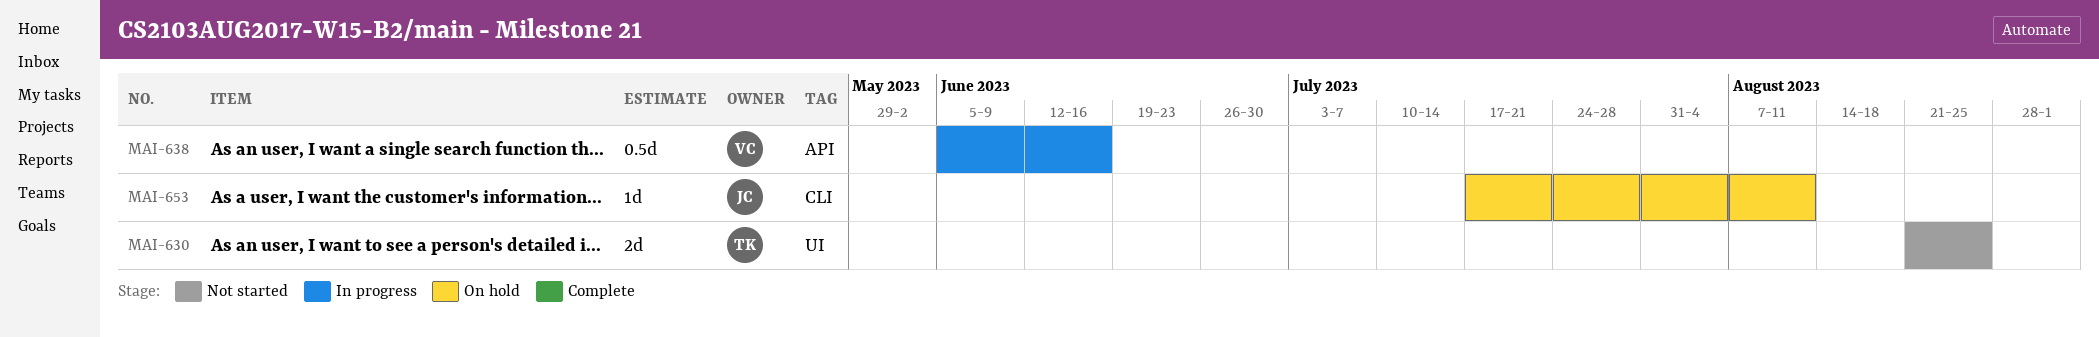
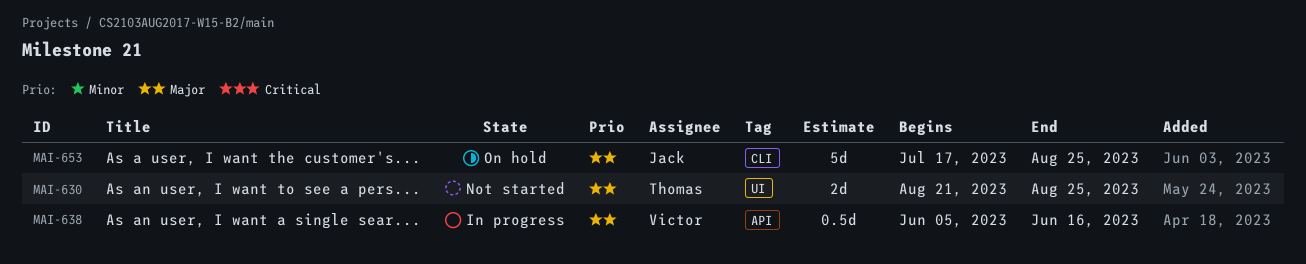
MAI-653, estimate: 1d -> 5d
MAI-653, due: Aug 11 -> Aug 25

